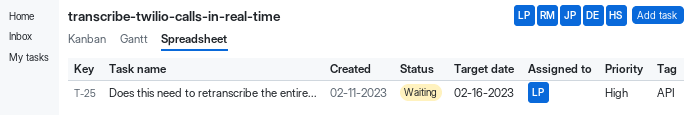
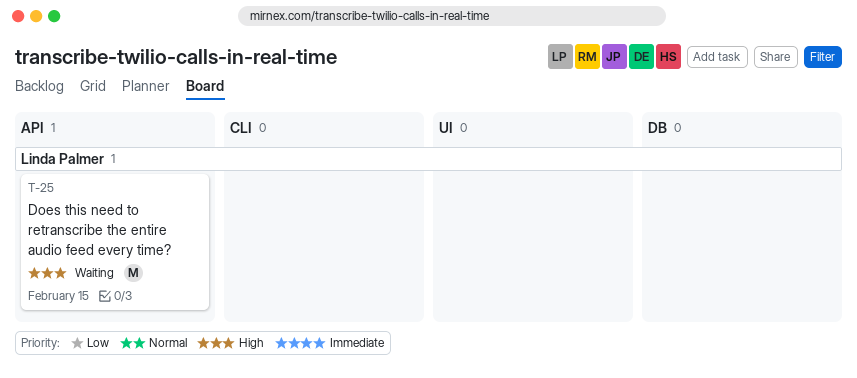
T-25, due: Feb 16 -> Feb 15

